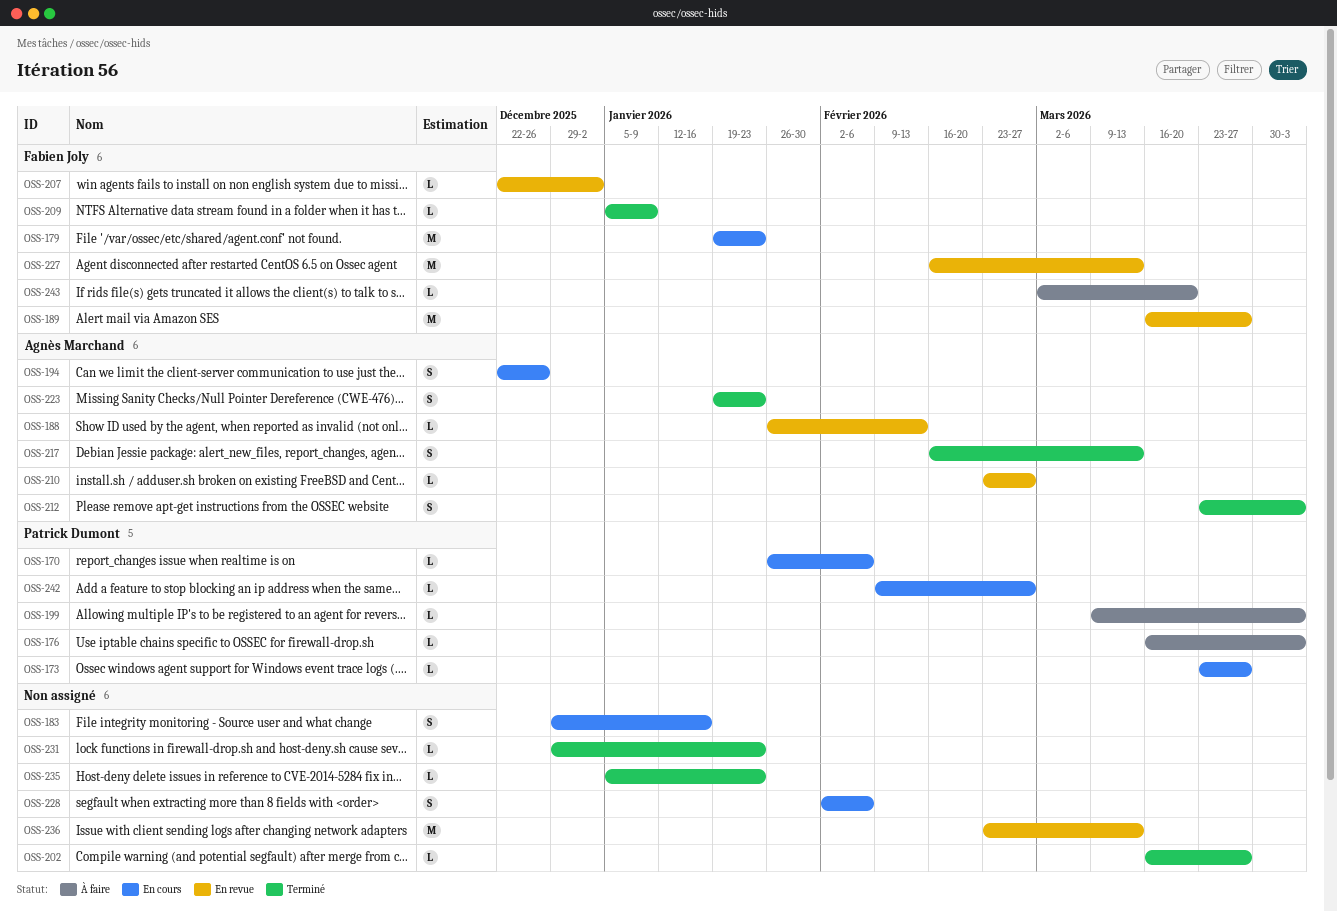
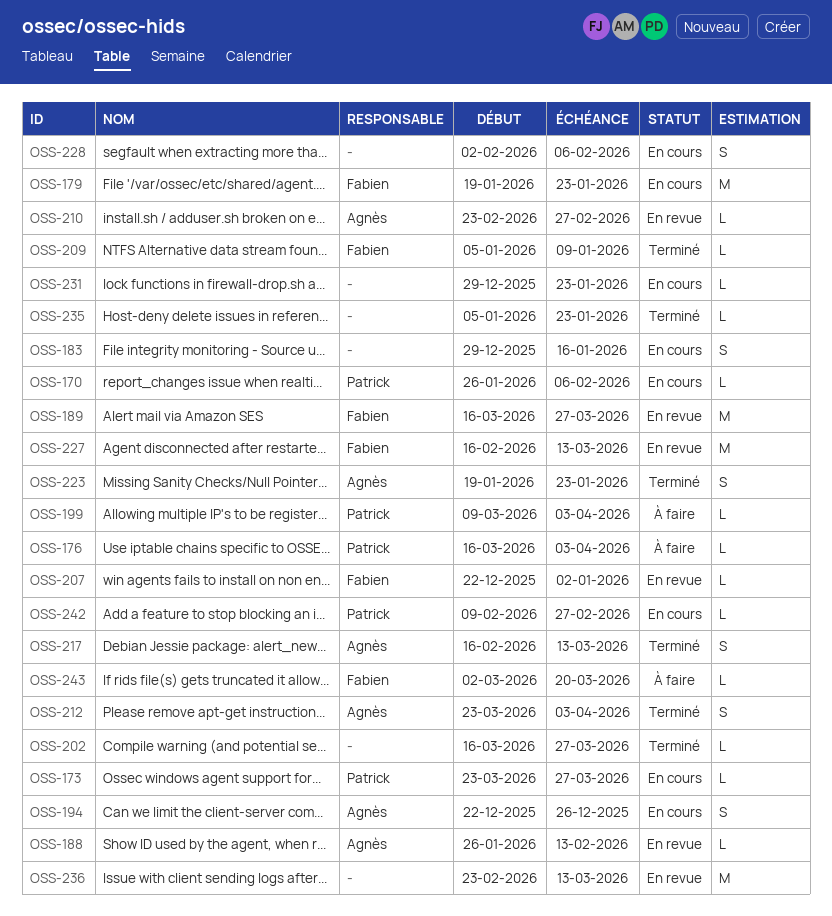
OSS-231, status: Terminé -> En cours

